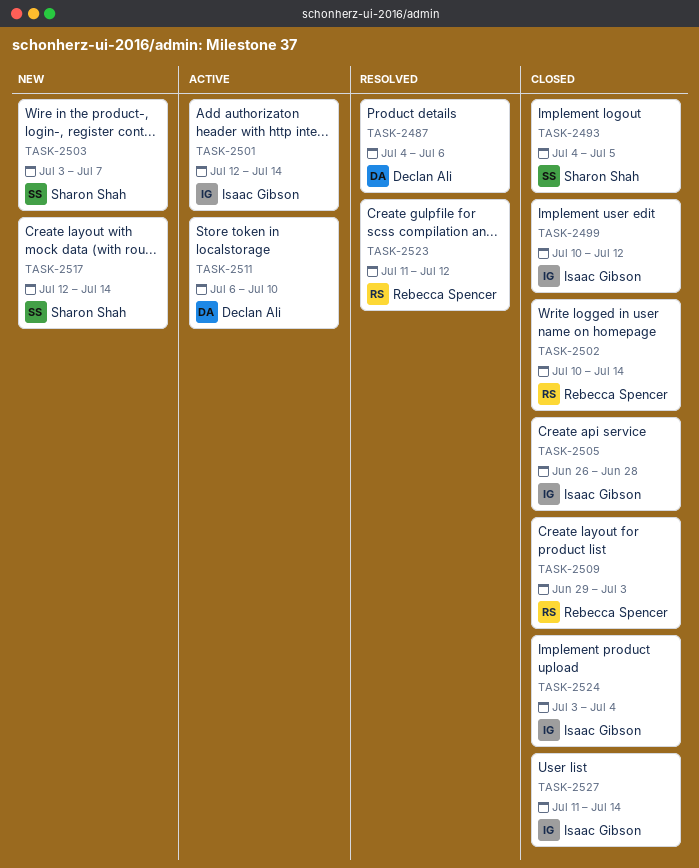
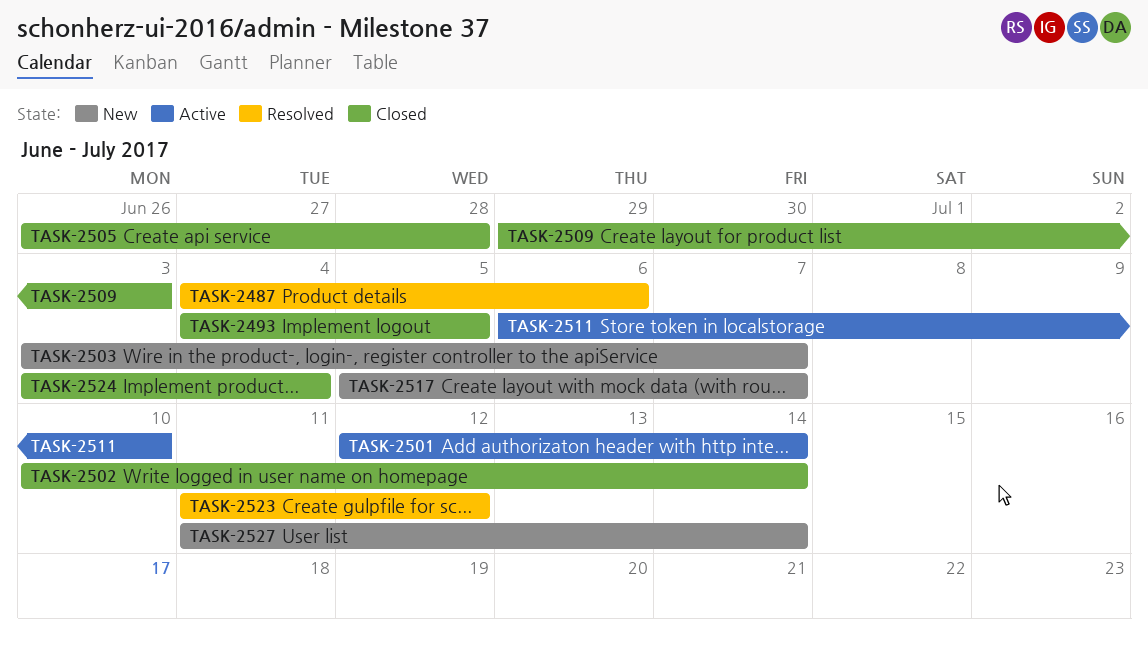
TASK-2499: present -> none
TASK-2517, start: Jul 12 -> Jul 5
TASK-2517, due: Jul 14 -> Jul 7
TASK-2527, status: Closed -> New

